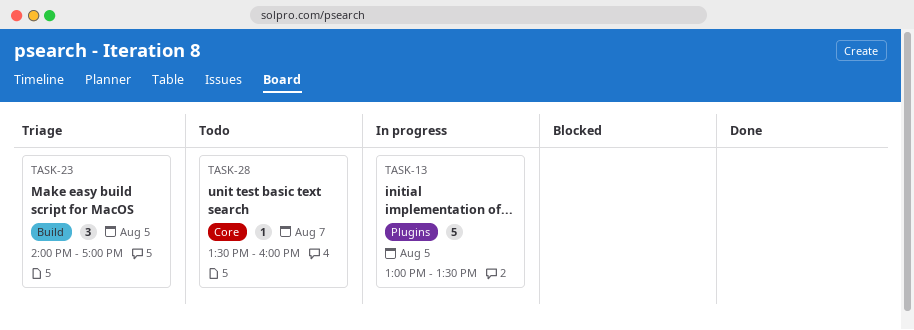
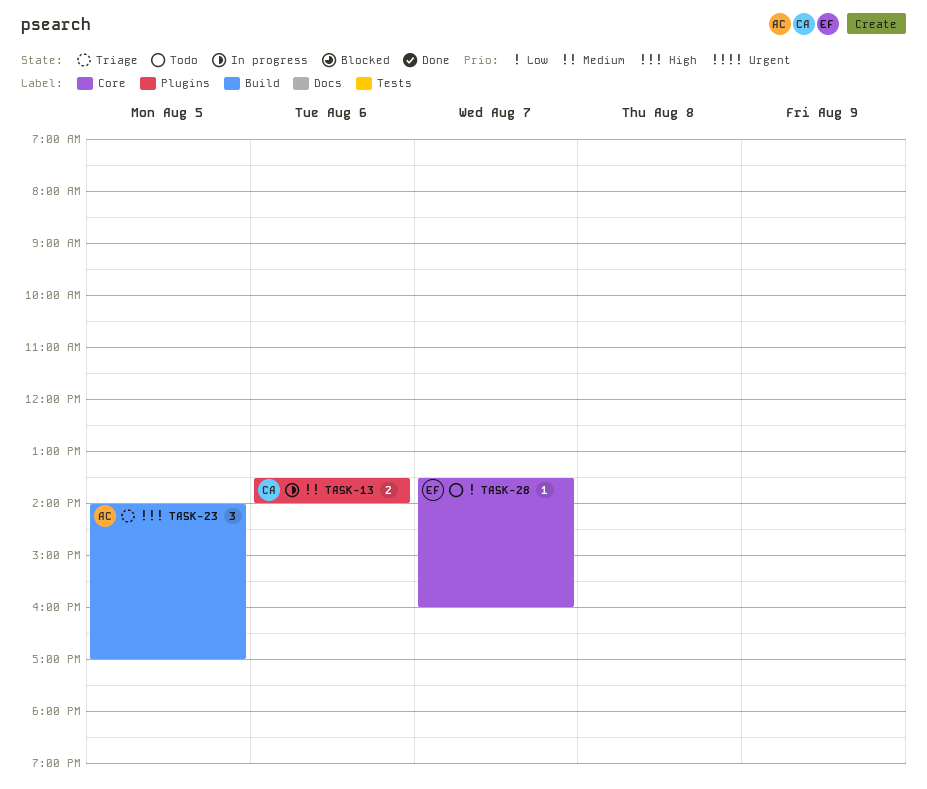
TASK-13, estimate: 5 -> 2
TASK-13, day: Aug 5 -> Aug 6
TASK-13, begins: 13:00 -> 13:30
TASK-13, ends: 13:30 -> 14:00

